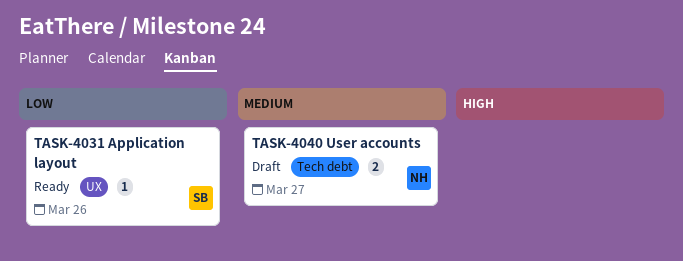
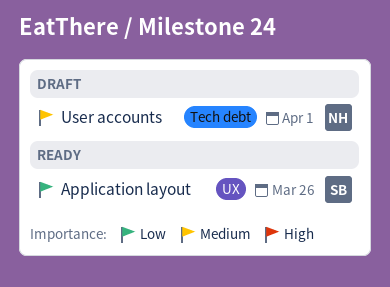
User accounts, due: Mar 27 -> Apr 1

